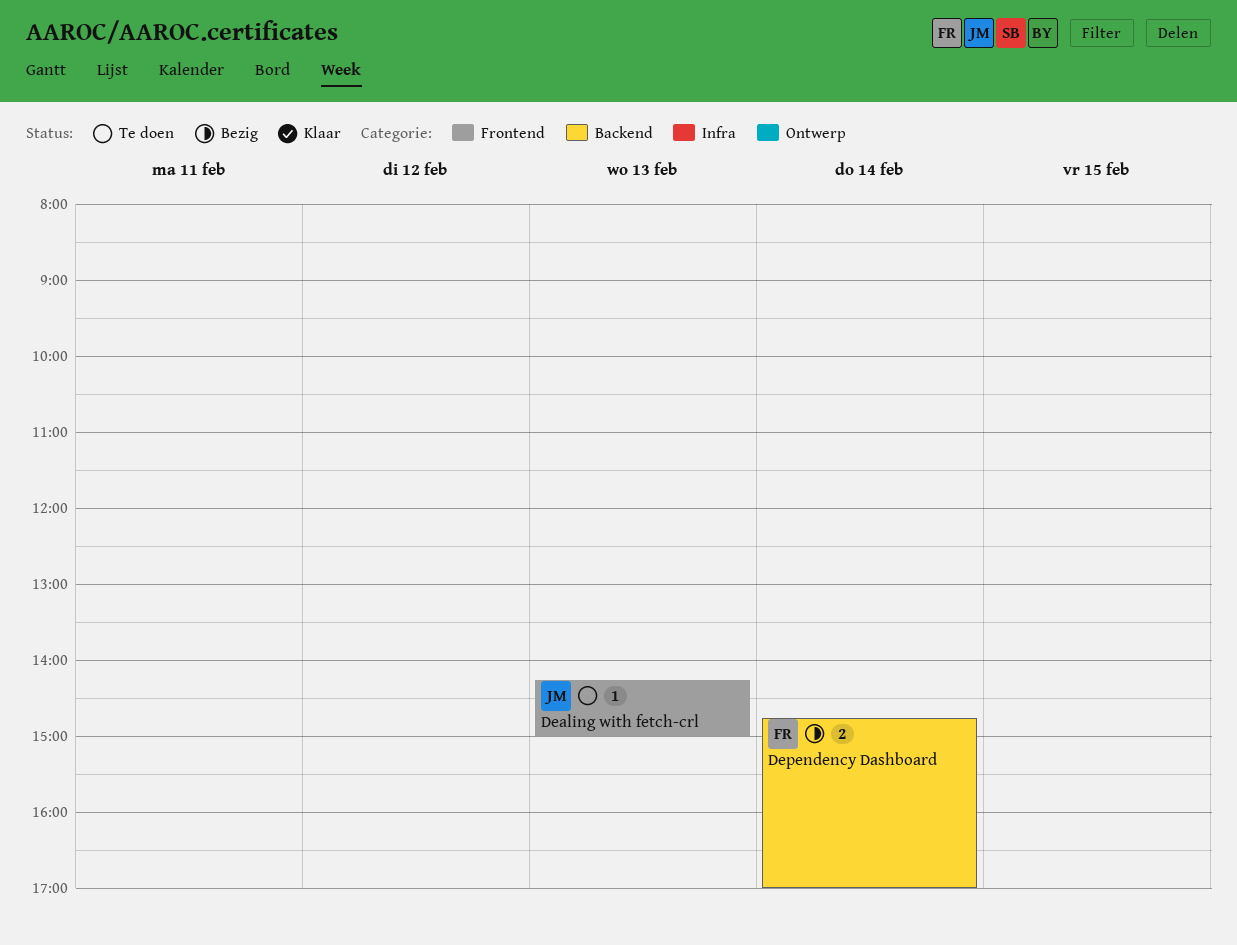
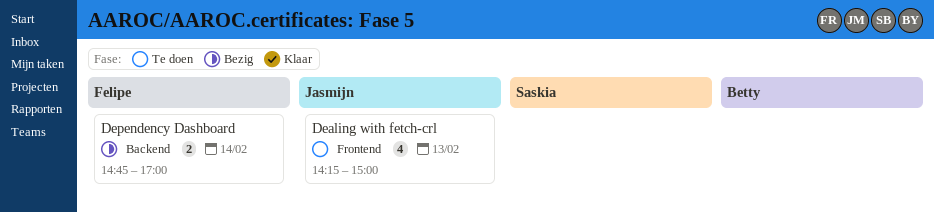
Dealing with fetch-crl, estimate: 1 -> 4

